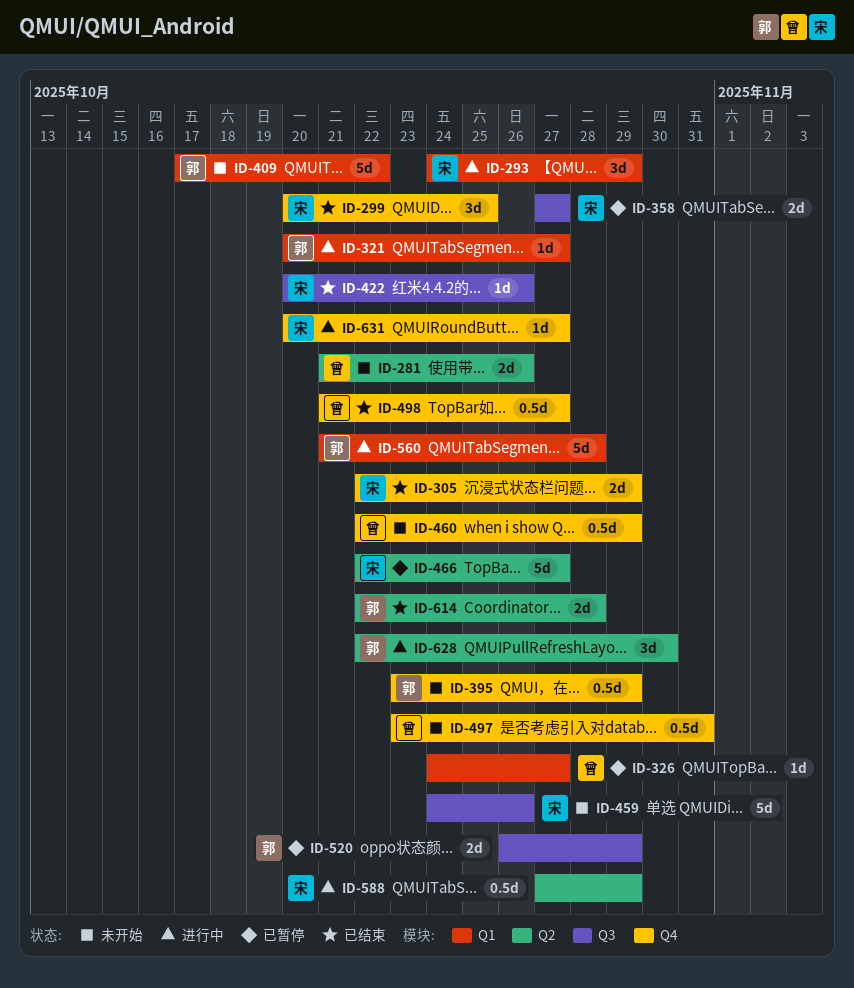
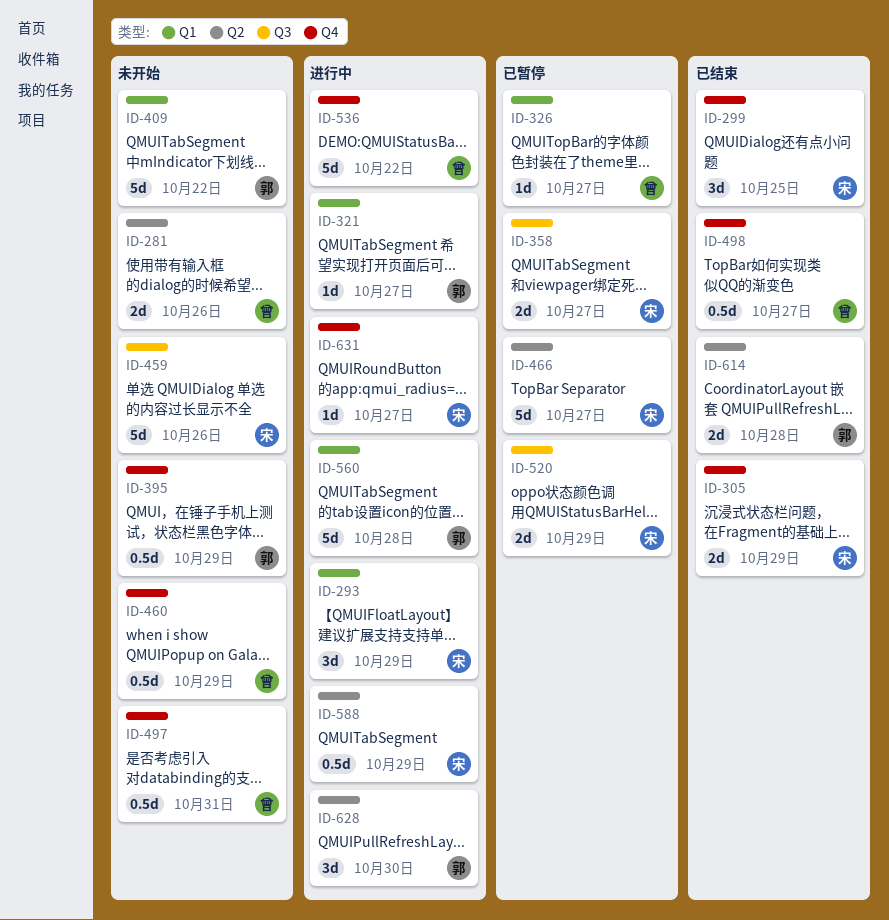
ID-422: present -> none
ID-520, owner: 郭 -> 宋
ID-536: none -> present

